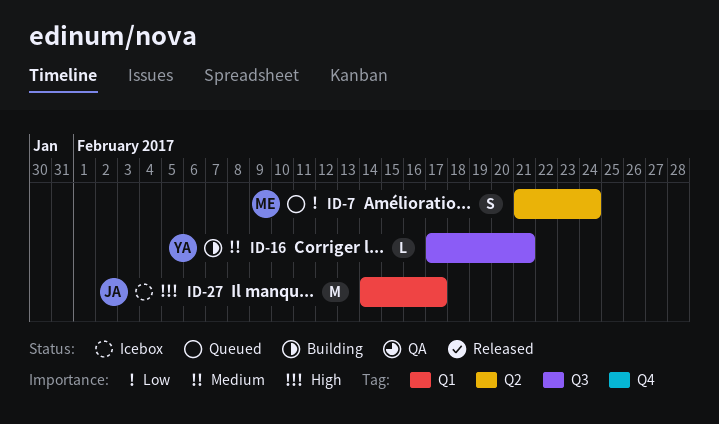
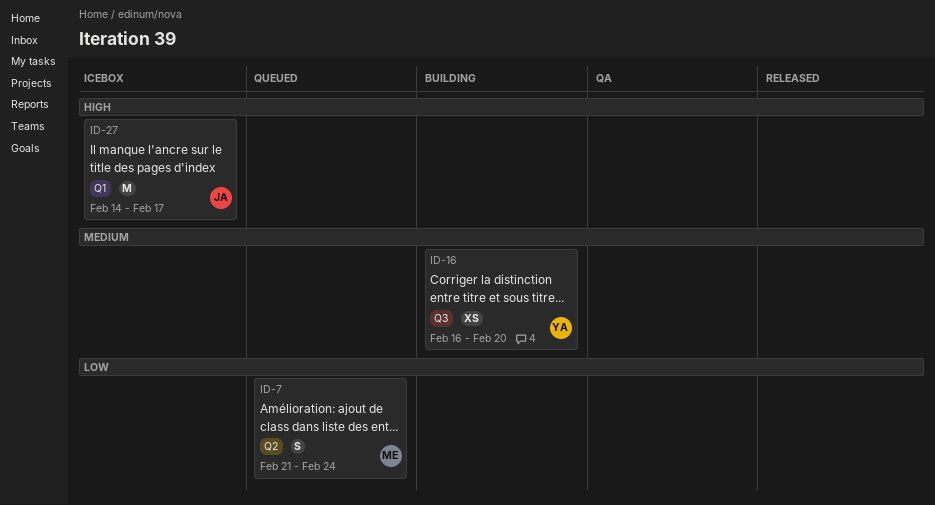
ID-16, estimate: L -> XS
ID-16, start: Feb 17 -> Feb 16
ID-16, due: Feb 21 -> Feb 20

